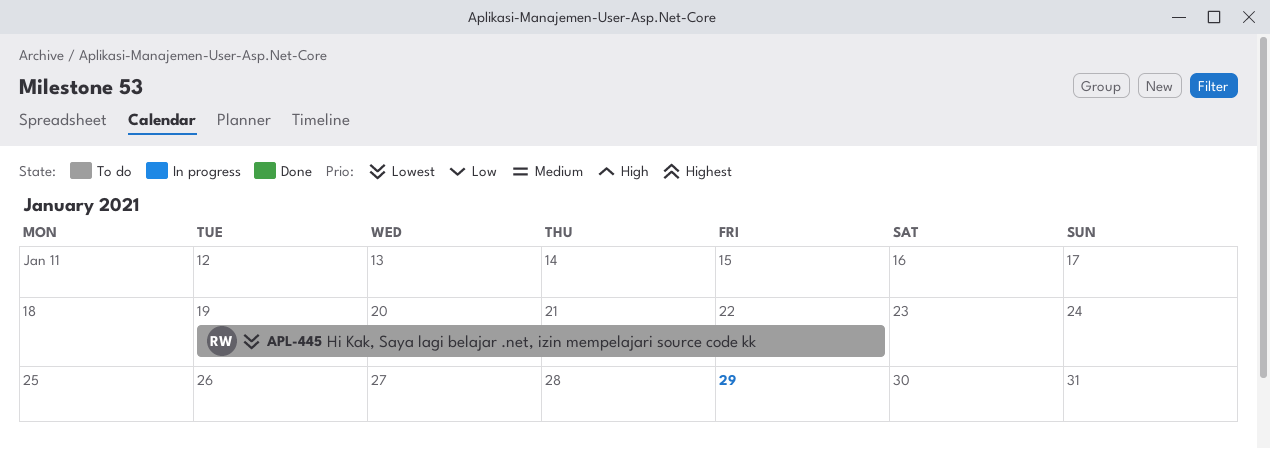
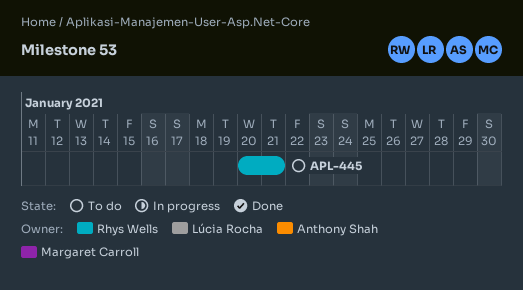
APL-445, start: Jan 19 -> Jan 20
APL-445, due: Jan 22 -> Jan 21

